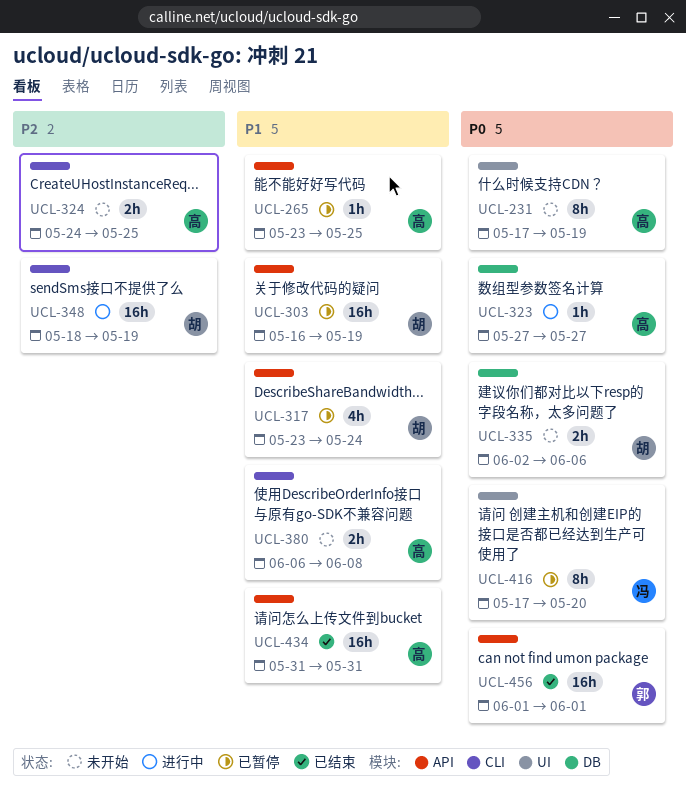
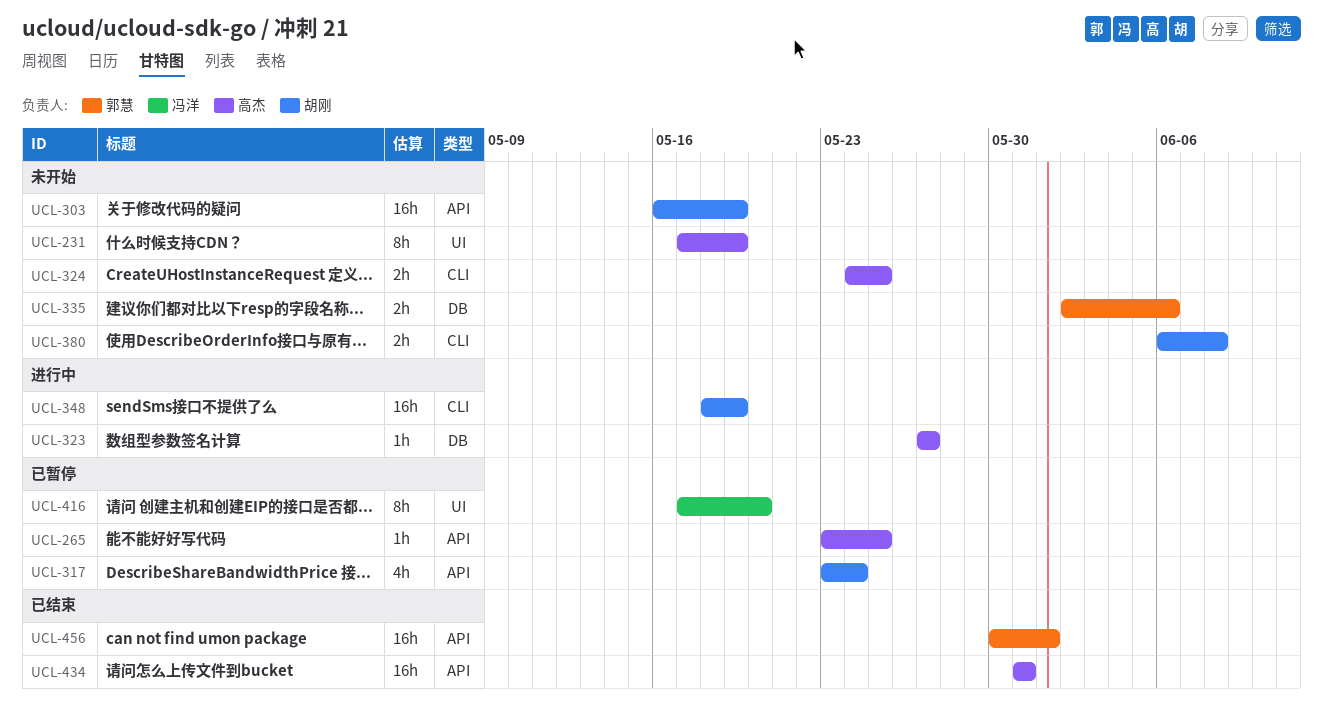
UCL-303, status: 已暂停 -> 未开始
UCL-335, owner: 胡刚 -> 郭慧
UCL-380, owner: 高杰 -> 胡刚
UCL-456, start: Jun 1 -> May 30

